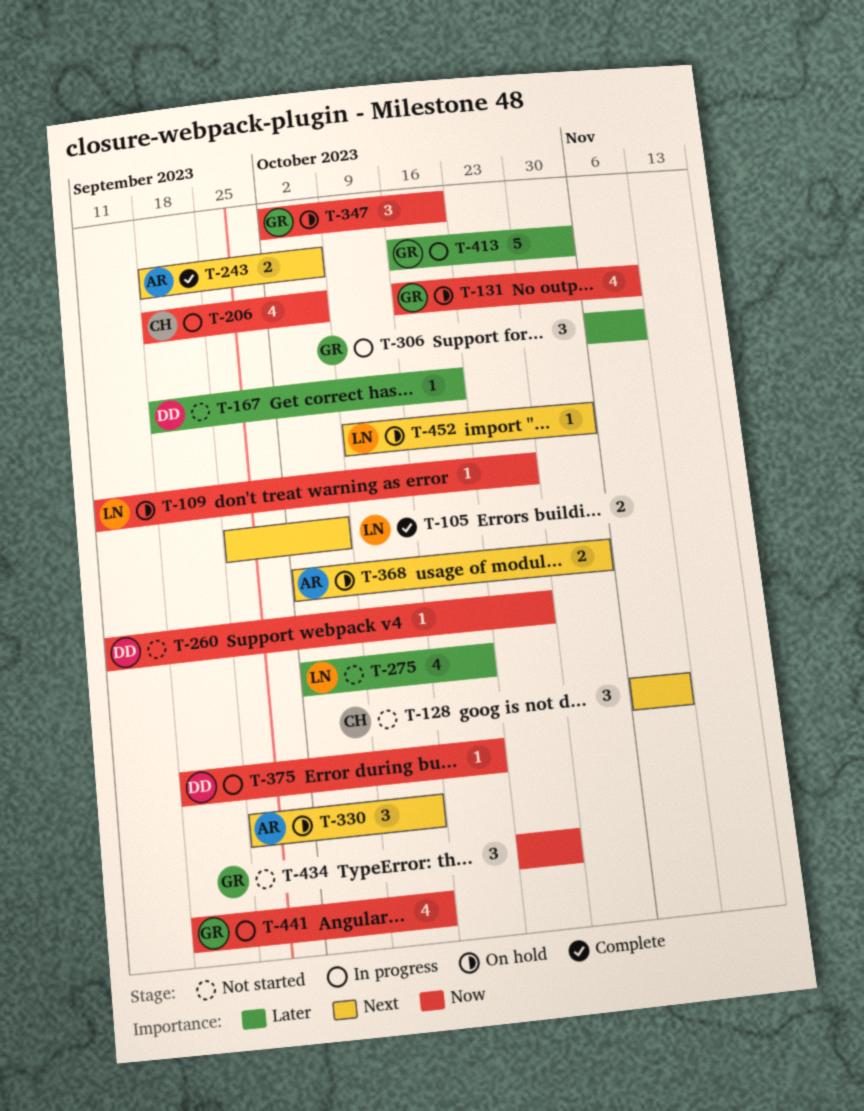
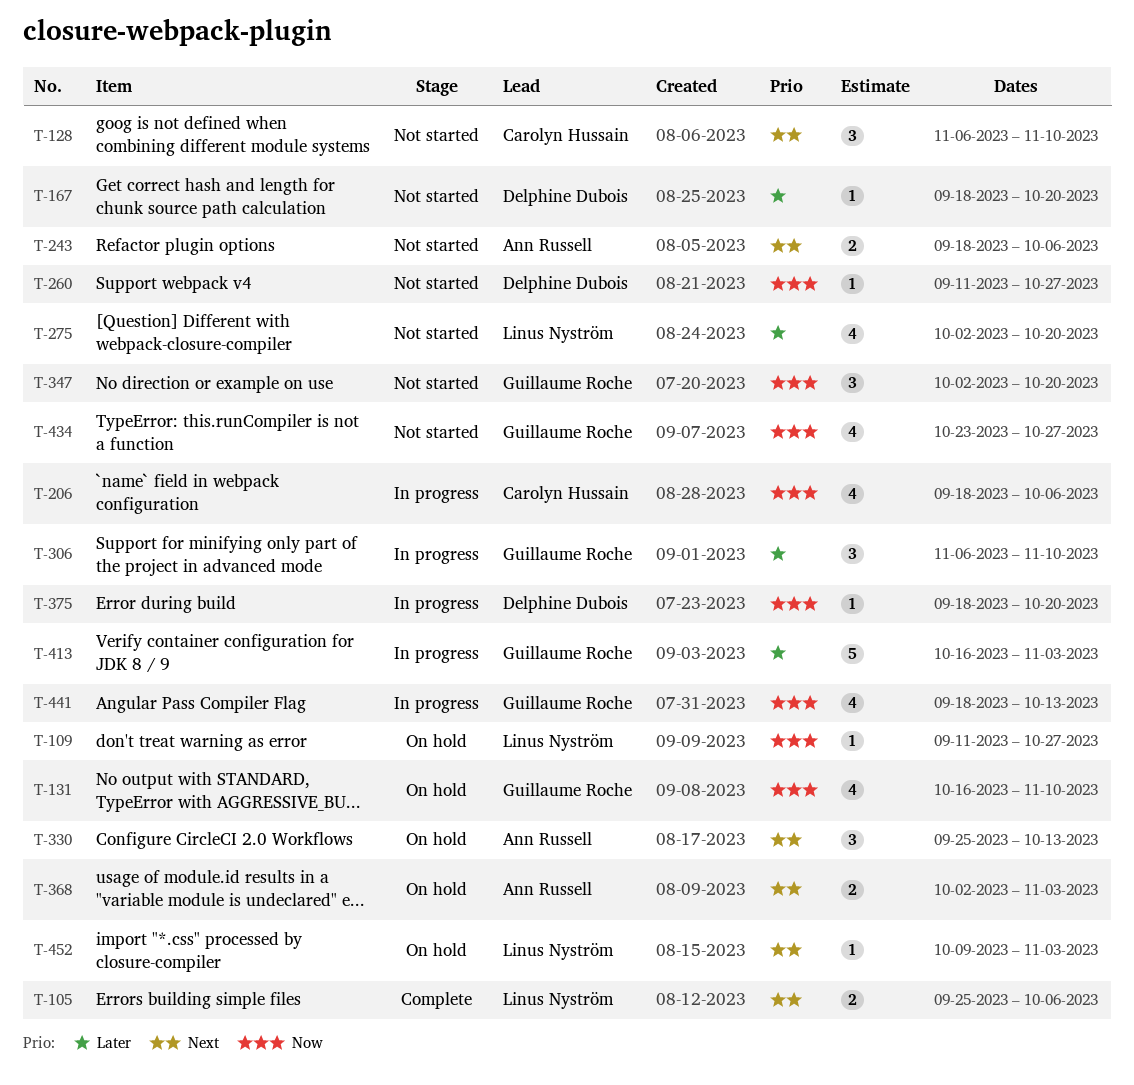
T-243, status: Complete -> Not started
T-347, status: On hold -> Not started
T-434, estimate: 3 -> 4

